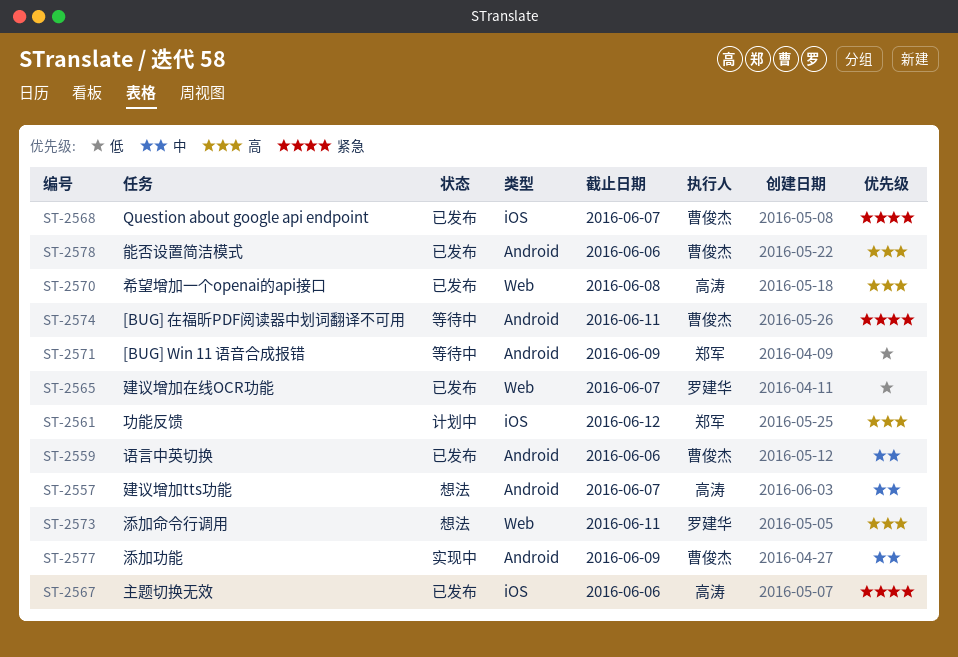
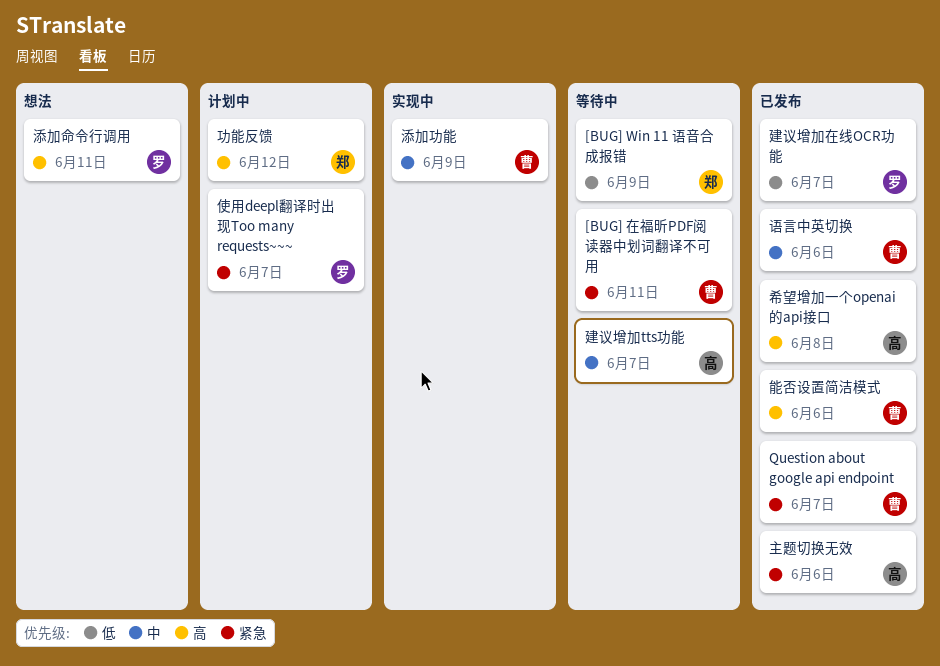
使用deepl翻译时出现Too many requests~~~: none -> present
建议增加tts功能, status: 想法 -> 等待中

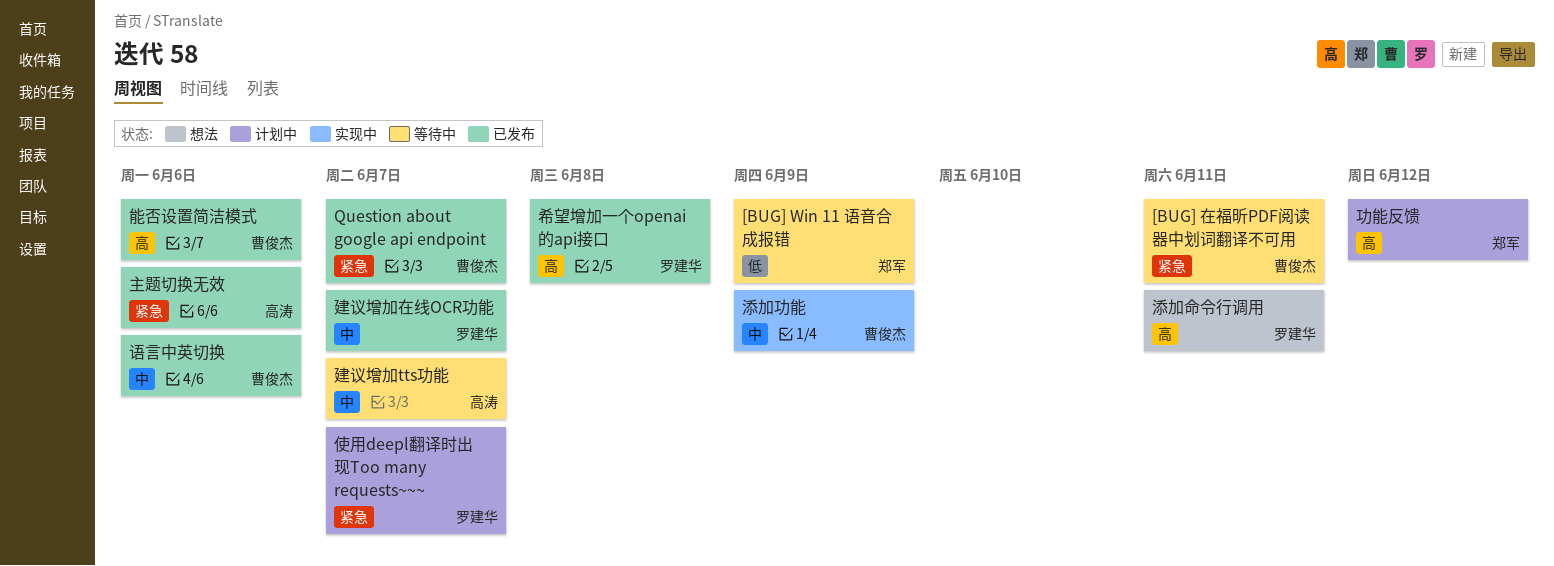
希望增加一个openai的api接口, owner: 高涛 -> 罗建华
建议增加在线OCR功能, priority: 低 -> 中

